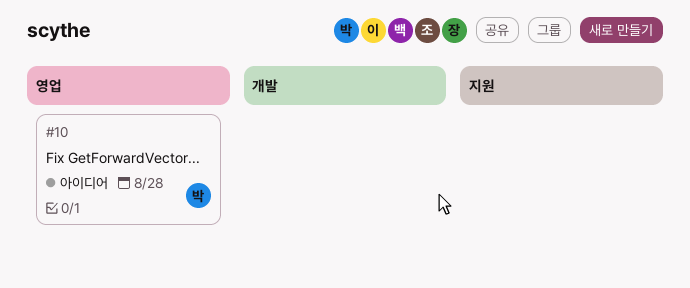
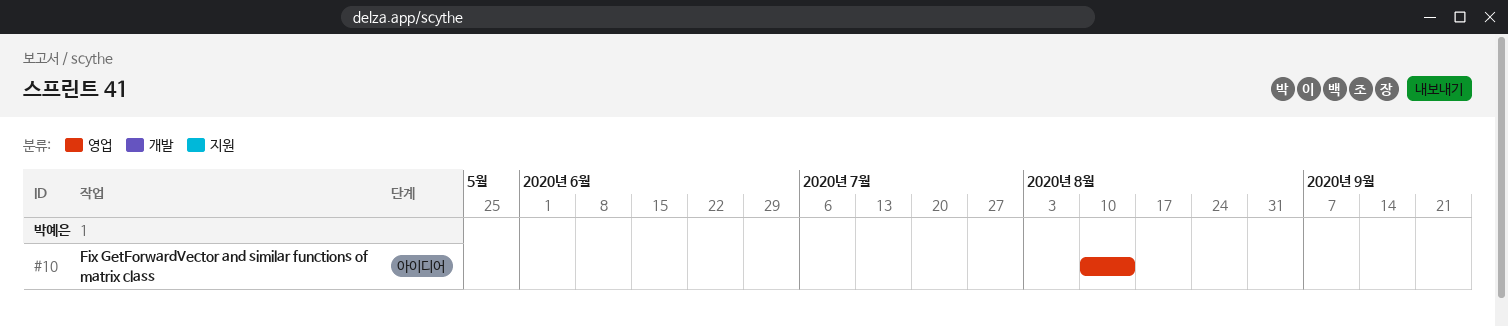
#10, due: Aug 28 -> Aug 14

